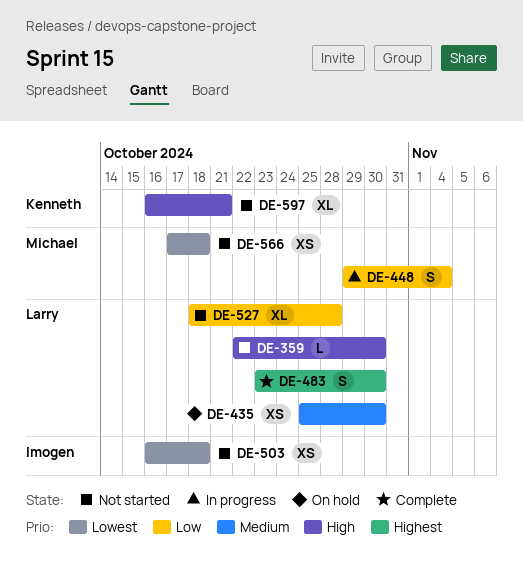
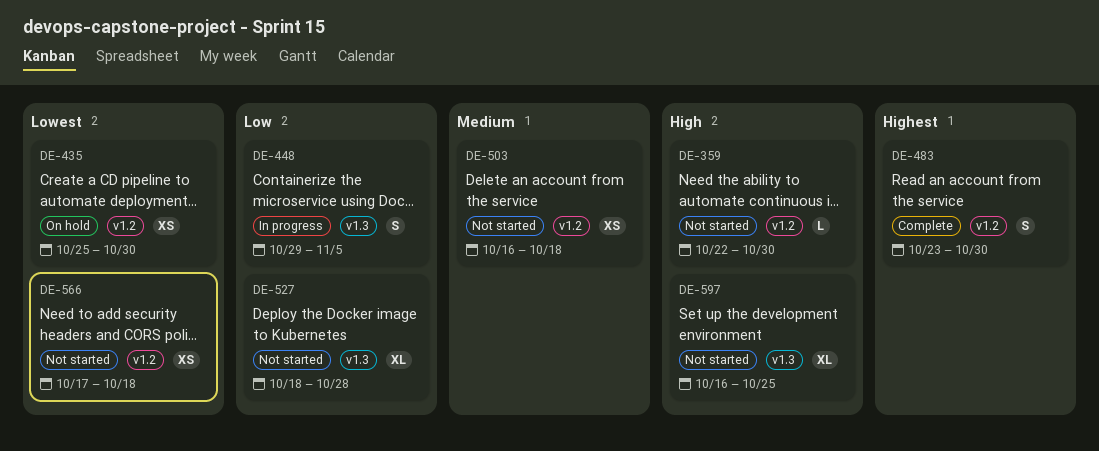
DE-435, priority: Medium -> Lowest
DE-448, due: Nov 4 -> Nov 5
DE-503, priority: Lowest -> Medium
DE-597, due: Oct 21 -> Oct 25

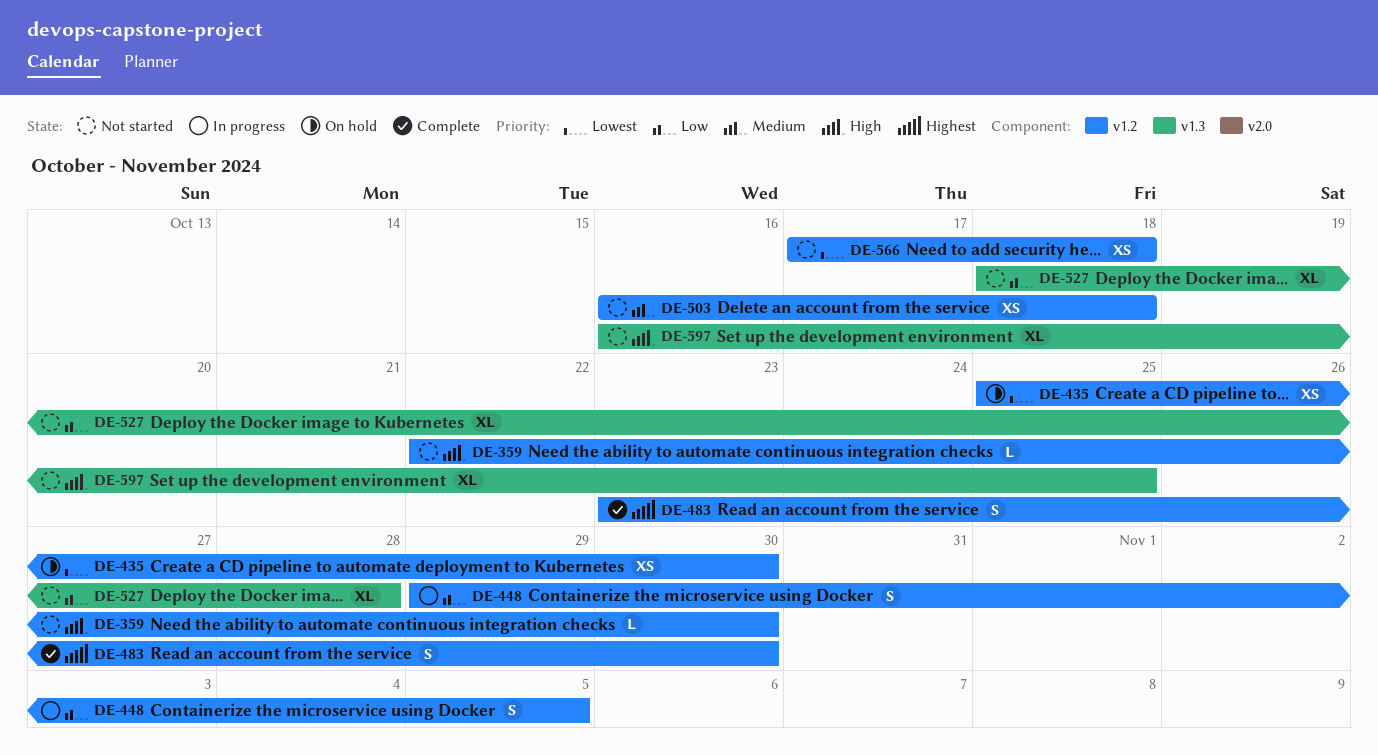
DE-448, label: v1.3 -> v1.2

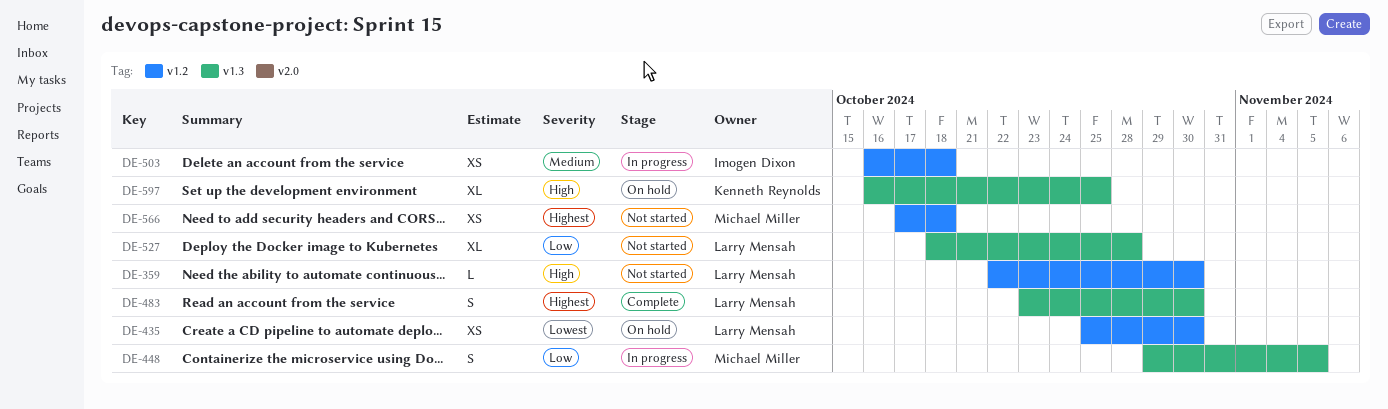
DE-448, label: v1.2 -> v1.3
DE-483, label: v1.2 -> v1.3
DE-503, status: Not started -> In progress
DE-566, priority: Lowest -> Highest
DE-597, status: Not started -> On hold

